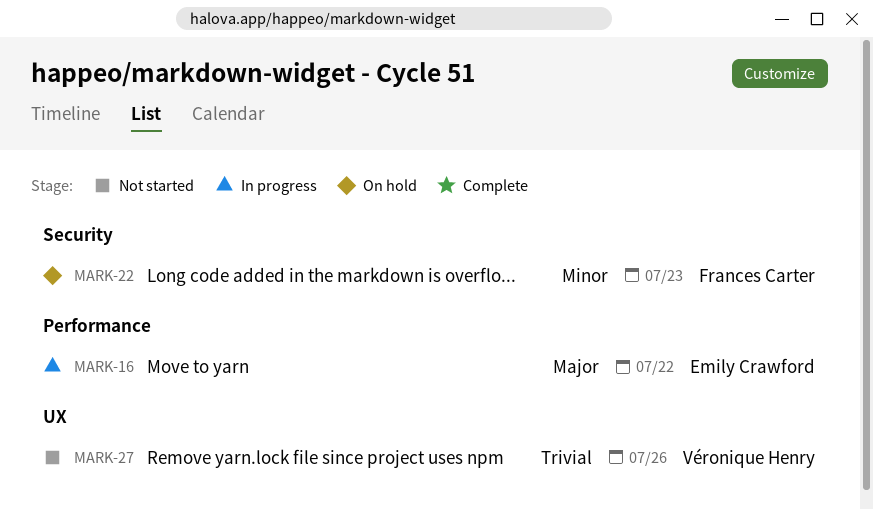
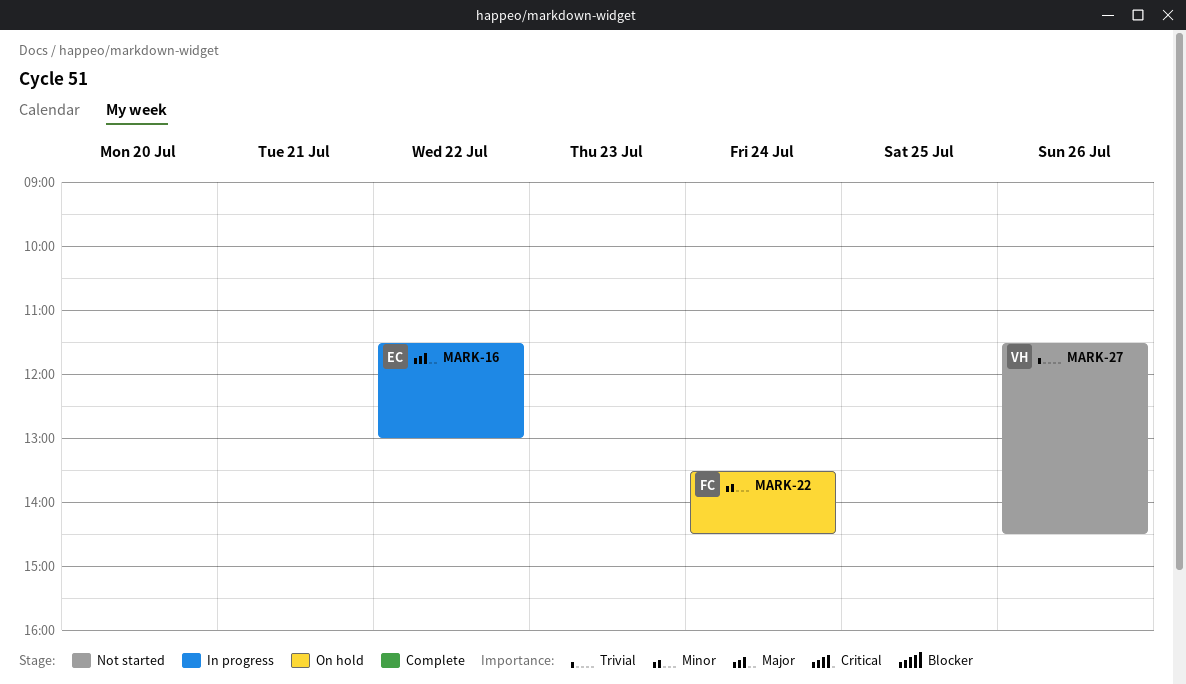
MARK-22, day: Jul 23 -> Jul 24

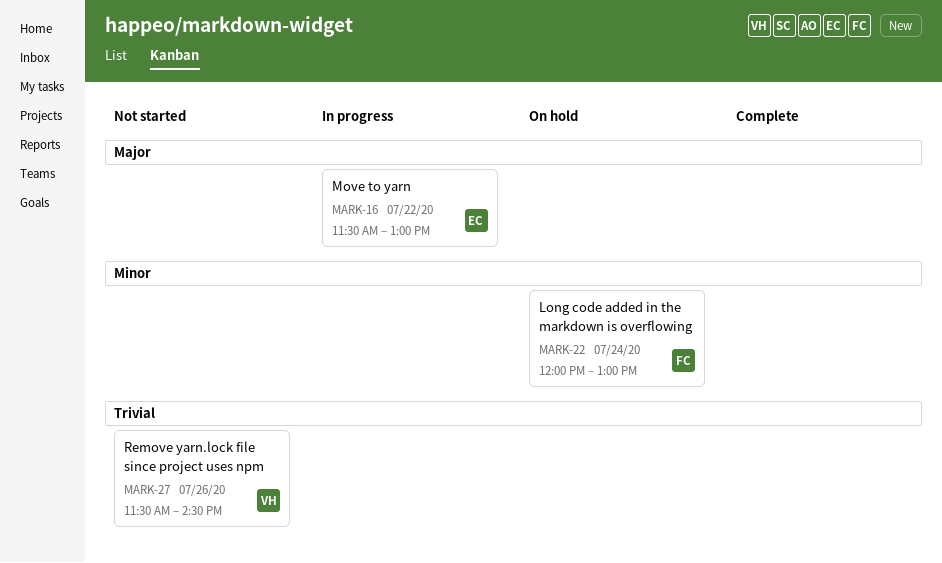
MARK-22, begins: 13:30 -> 12:00
MARK-22, ends: 14:30 -> 13:00

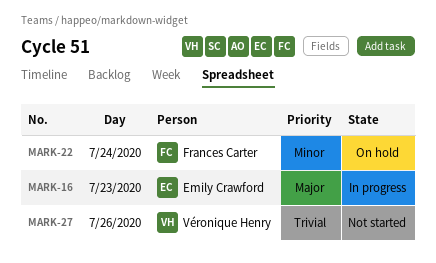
MARK-16, day: Jul 22 -> Jul 23

